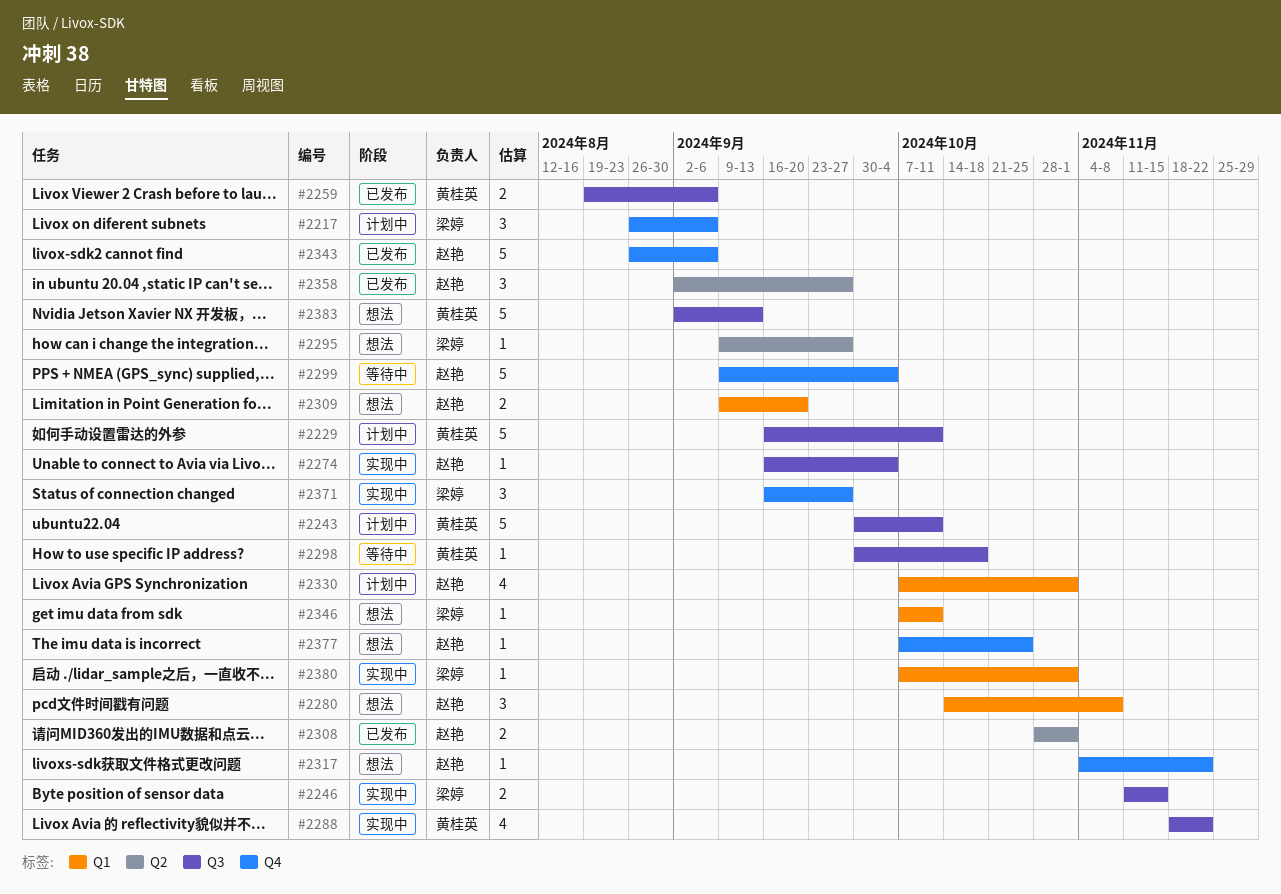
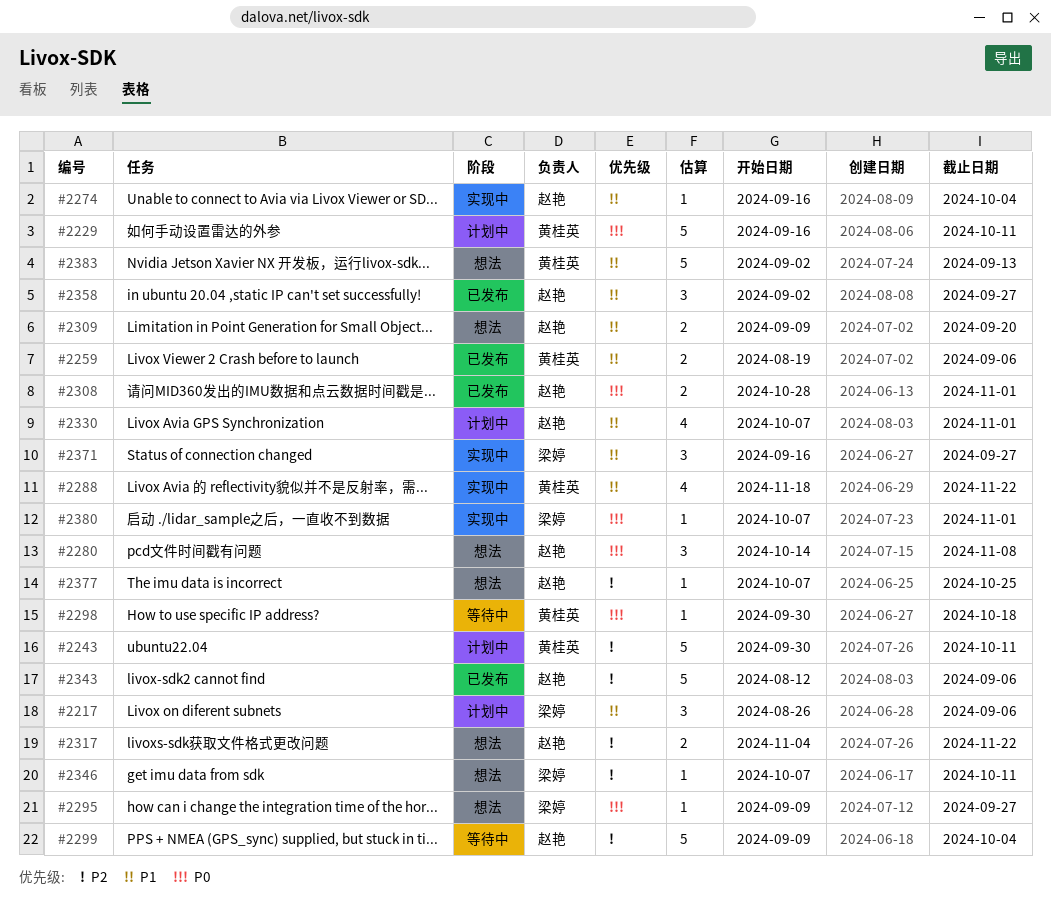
#2246: present -> none
#2317, estimate: 1 -> 2
#2343, start: Aug 26 -> Aug 12

